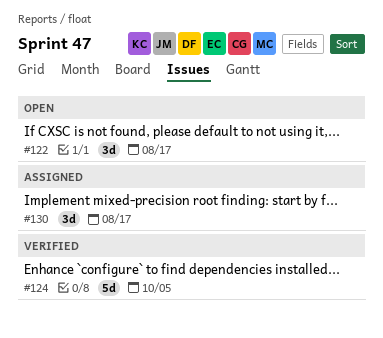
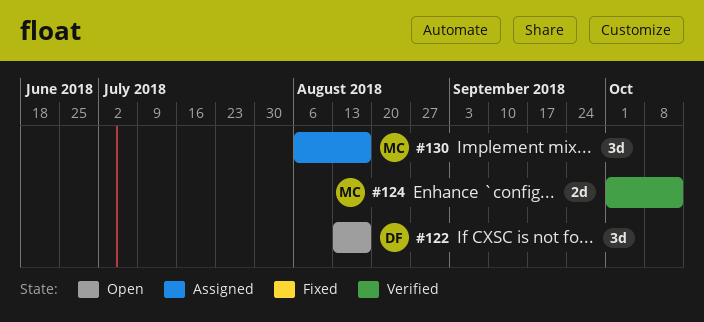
#124, estimate: 5d -> 2d
#124, due: Oct 5 -> Oct 12

